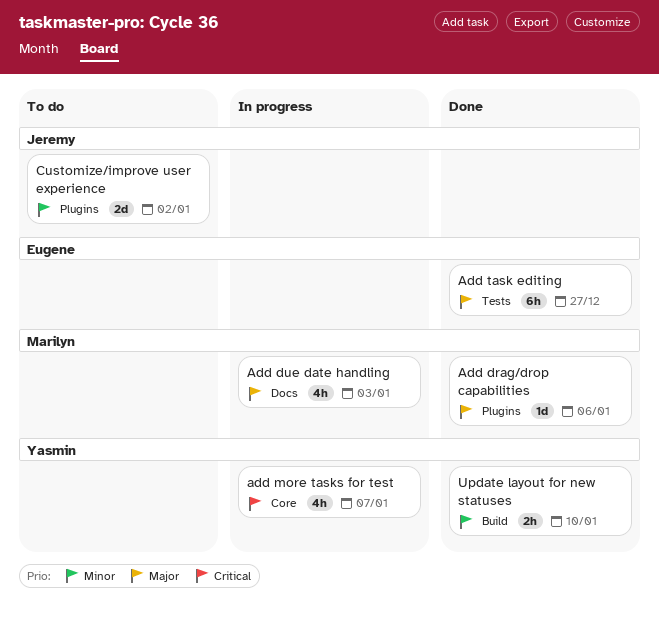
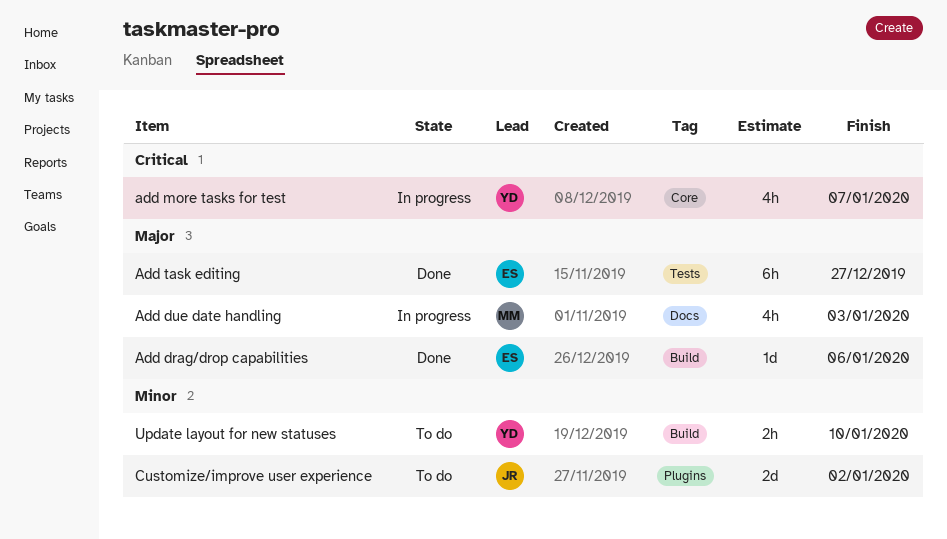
Add drag/drop capabilities, owner: Marilyn -> Eugene
Add drag/drop capabilities, label: Plugins -> Build
Update layout for new statuses, status: Done -> To do

